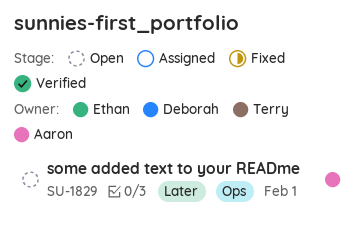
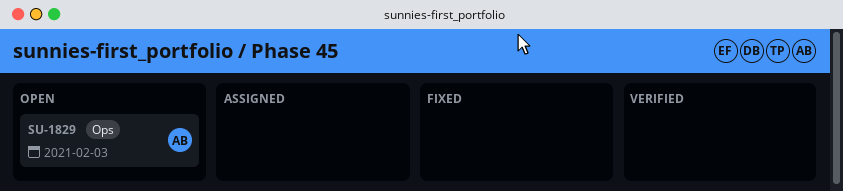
SU-1829, due: Feb 1 -> Feb 3

